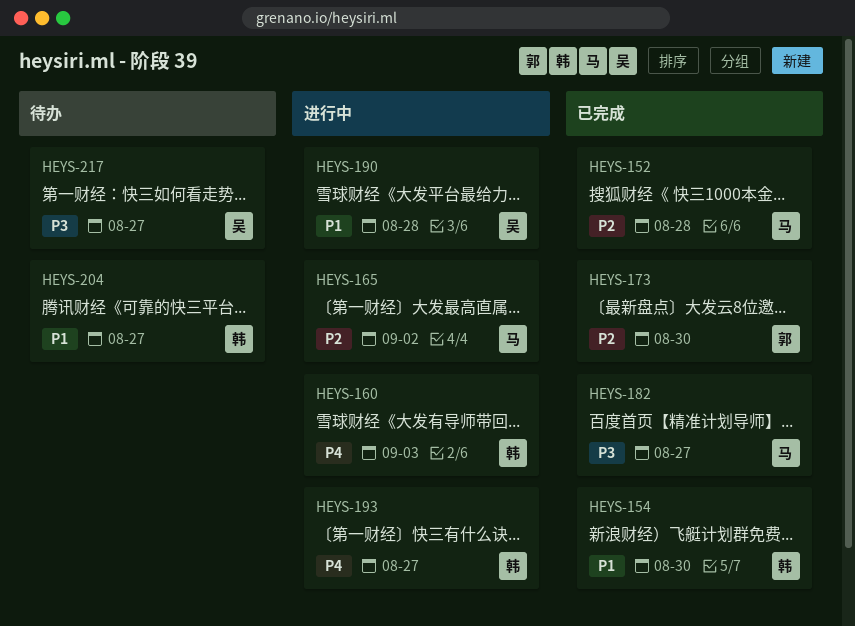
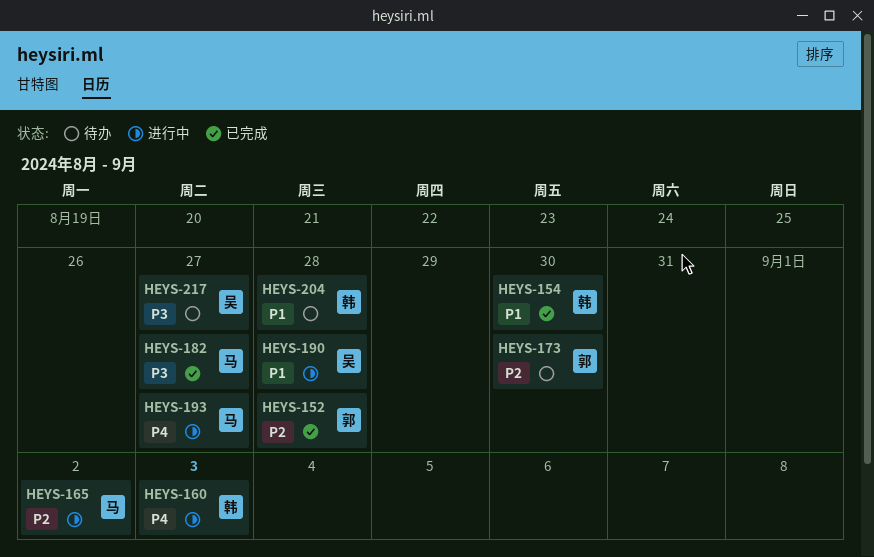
HEYS-152, owner: 马 -> 郭
HEYS-173, status: 已完成 -> 待办
HEYS-193, owner: 韩 -> 马
HEYS-204, due: Aug 27 -> Aug 28

